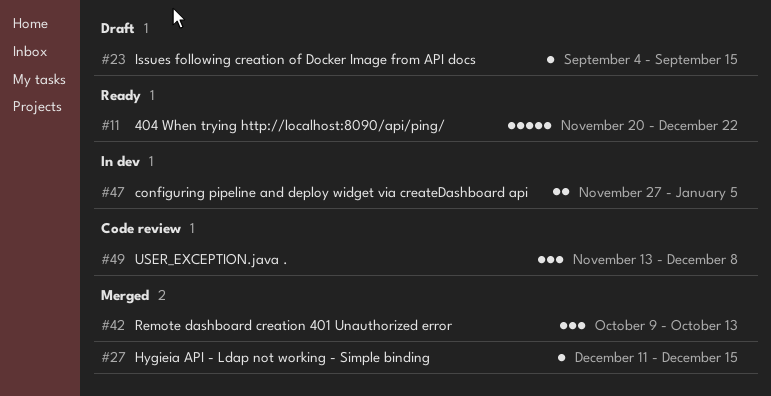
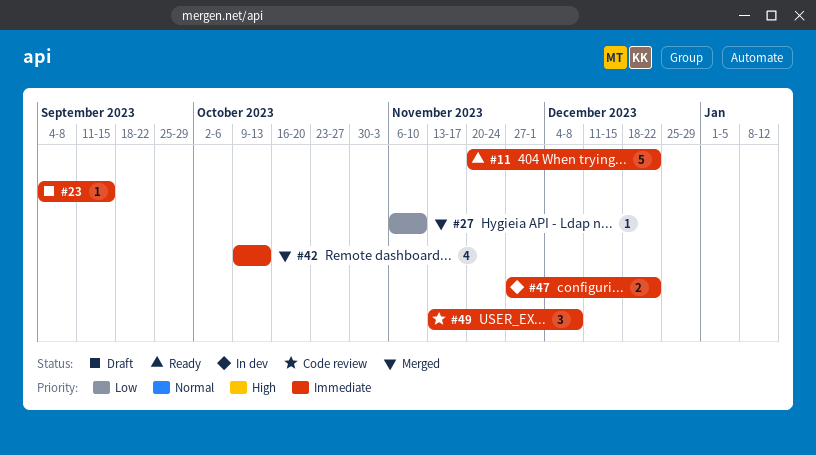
#27, start: Dec 11 -> Nov 6
#27, due: Dec 15 -> Nov 10
#42, estimate: 3 -> 4
#47, due: Jan 5 -> Dec 22

